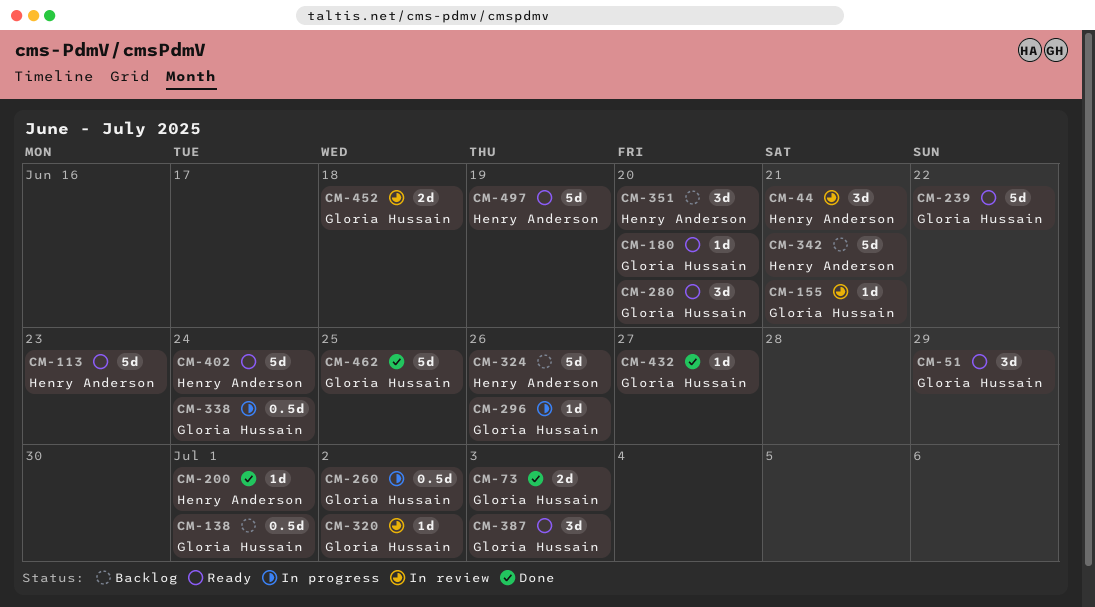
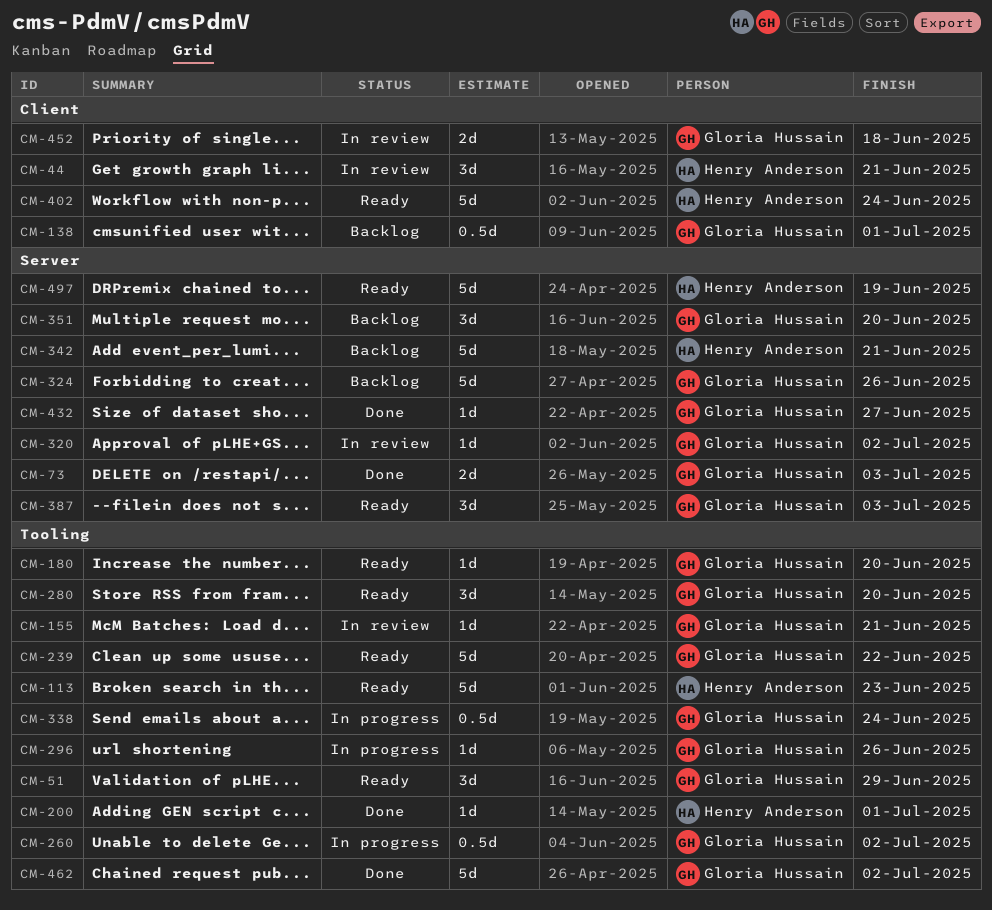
CM-324, owner: Henry Anderson -> Gloria Hussain
CM-351, owner: Henry Anderson -> Gloria Hussain
CM-462, due: Jun 25 -> Jul 2

